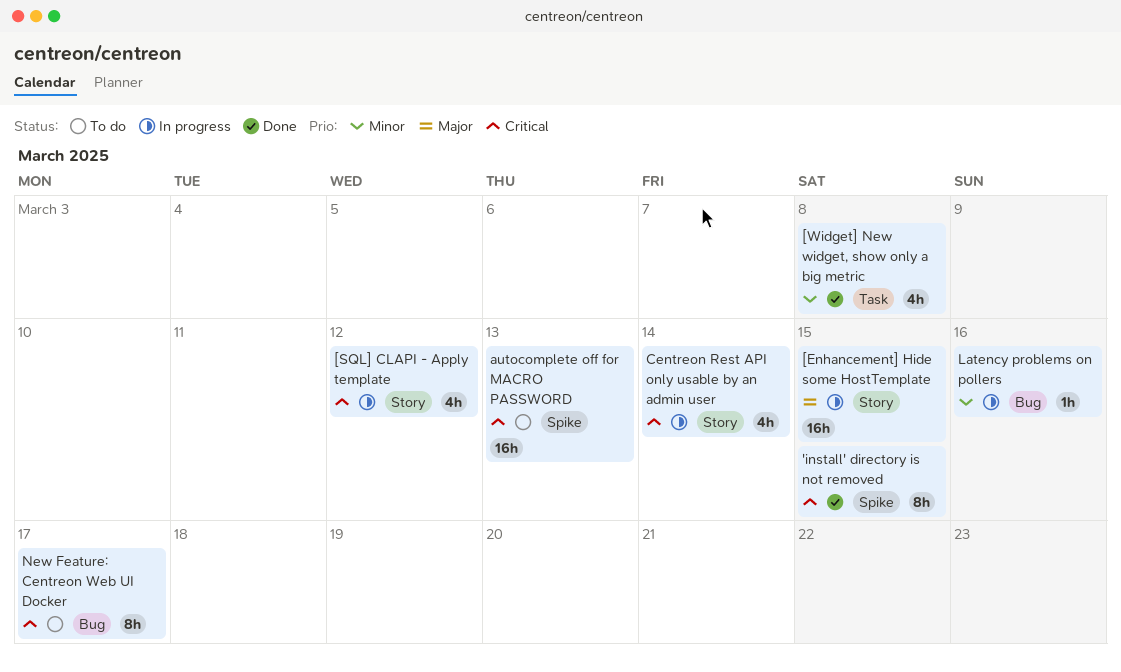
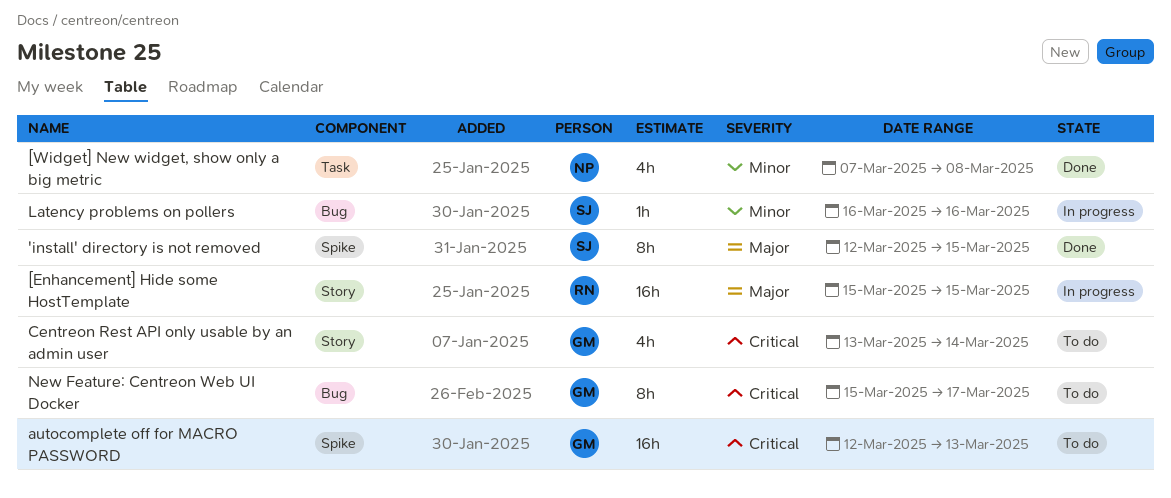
'install' directory is not removed, priority: Critical -> Major
[SQL] CLAPI - Apply template: present -> none
Centreon Rest API only usable by an admin user, status: In progress -> To do

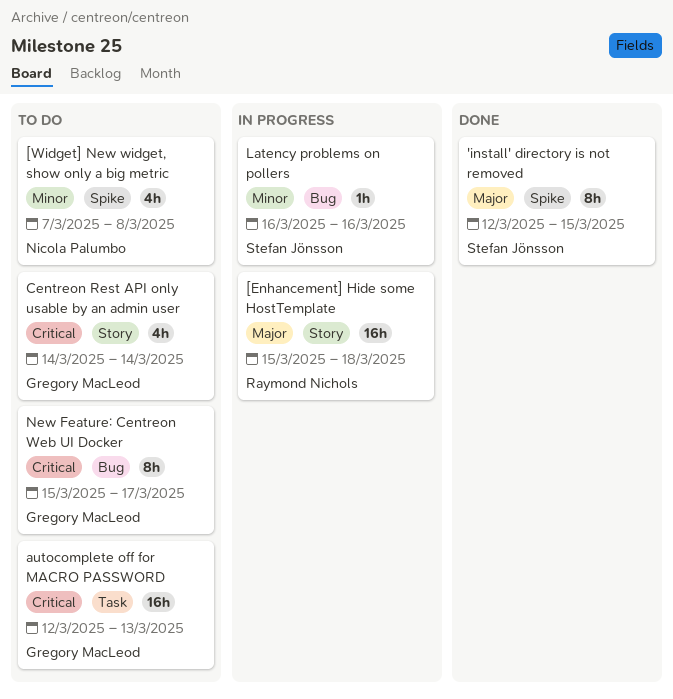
[Enhancement] Hide some HostTemplate, due: Mar 15 -> Mar 18
[Widget] New widget, show only a big metric, status: Done -> To do
[Widget] New widget, show only a big metric, label: Task -> Spike
autocomplete off for MACRO PASSWORD, label: Spike -> Task
Centreon Rest API only usable by an admin user, start: Mar 13 -> Mar 14

